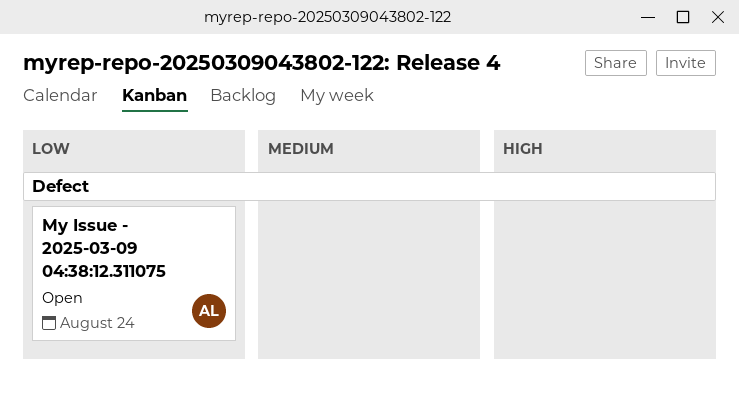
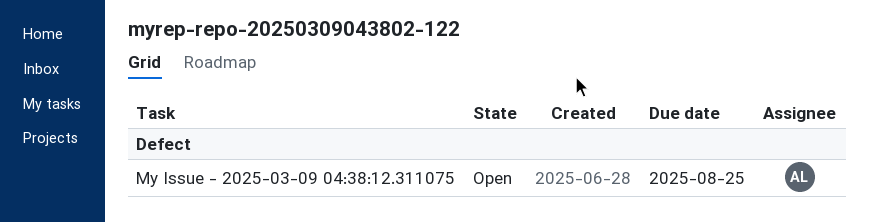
My Issue - 2025-03-09 04:38:12.311075, due: Aug 24 -> Aug 25

